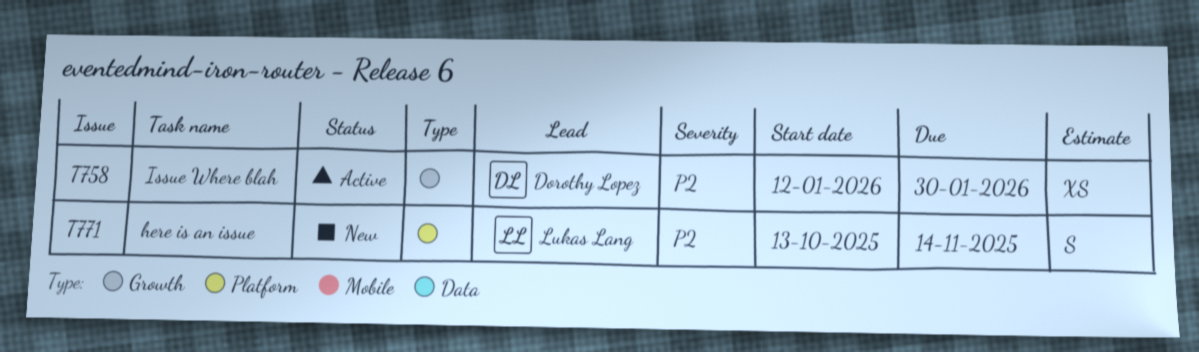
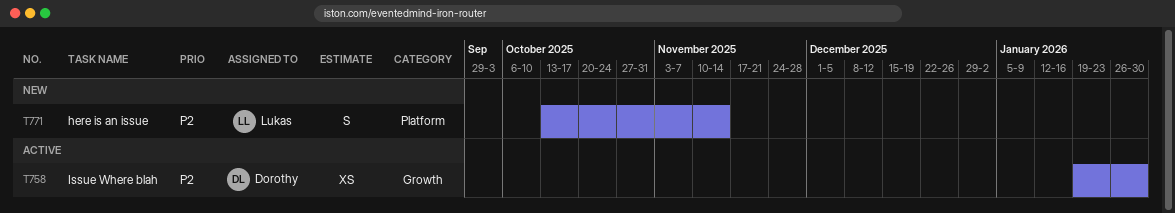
T758, start: Jan 12 -> Jan 19

